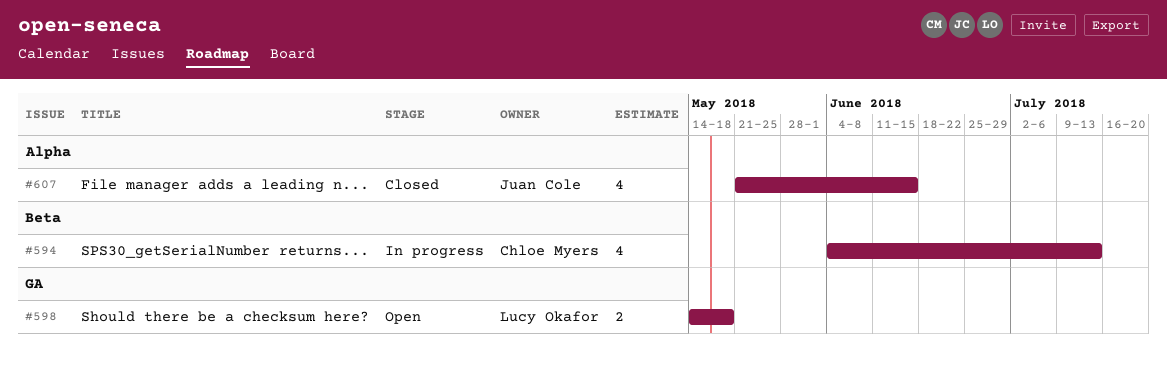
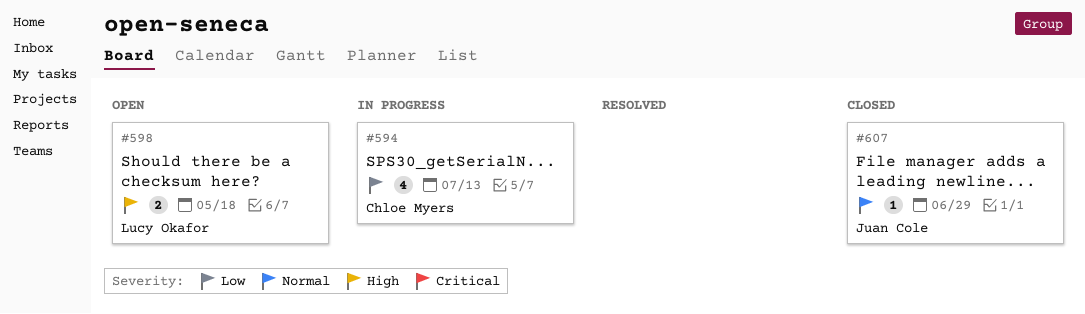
#607, estimate: 4 -> 1
#607, due: Jun 15 -> Jun 29

